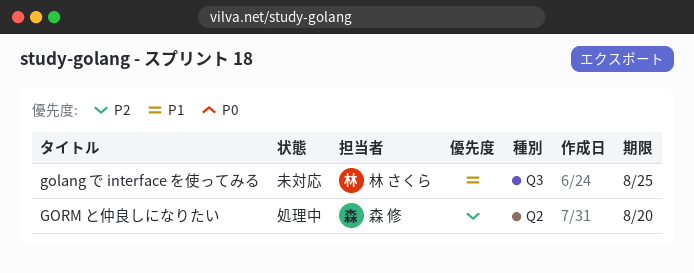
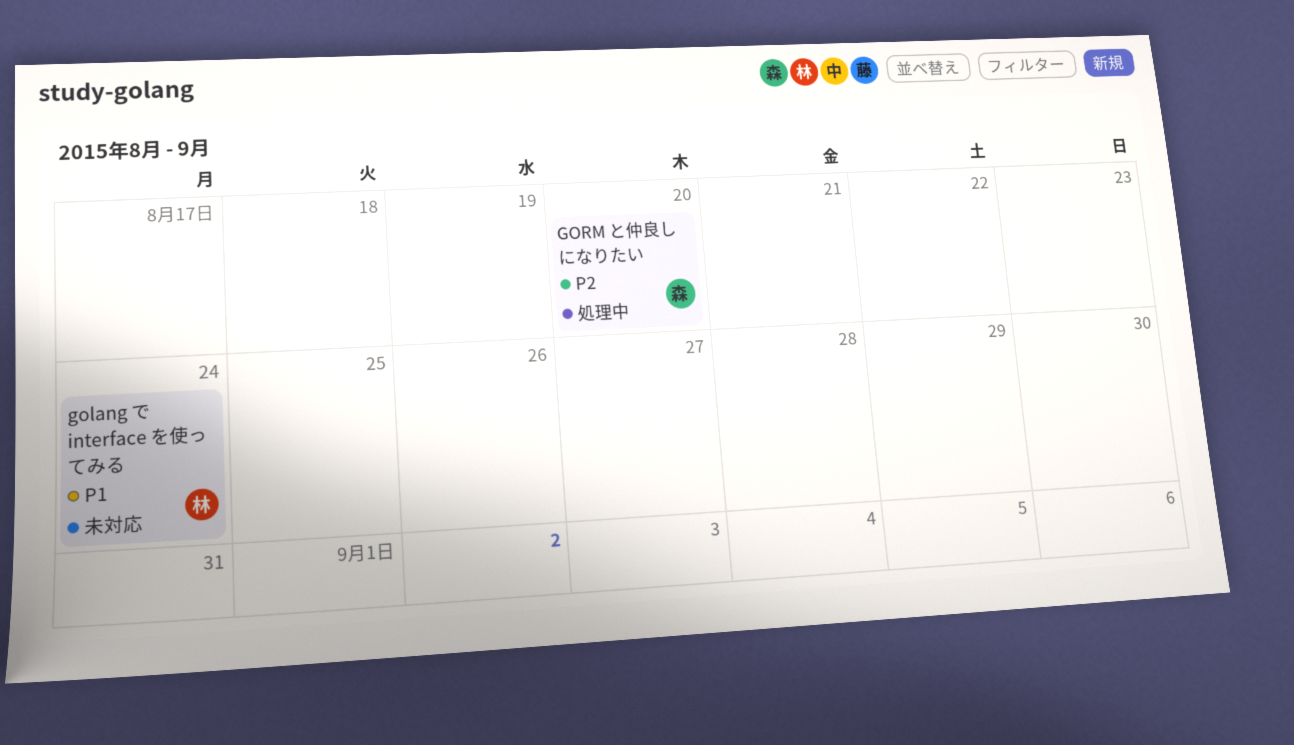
golang で interface を使ってみる, due: Aug 25 -> Aug 24

